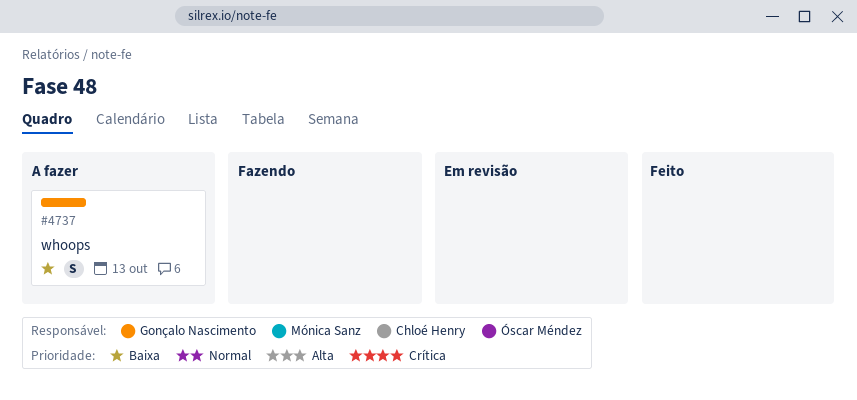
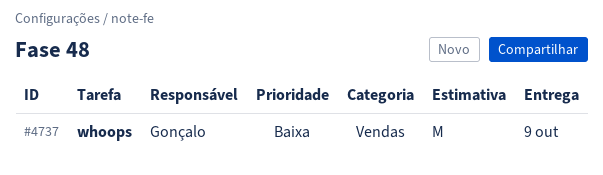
#4737, estimate: S -> M
#4737, due: Oct 13 -> Oct 9

